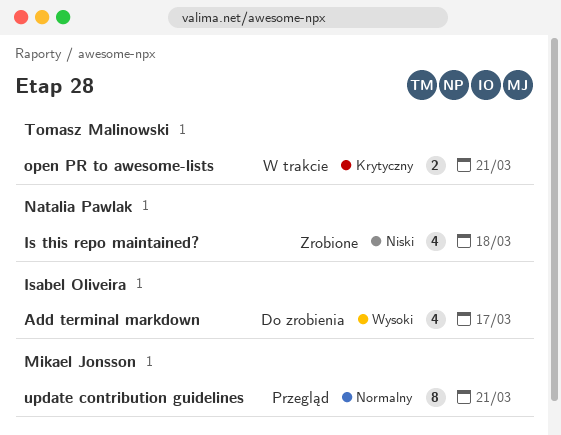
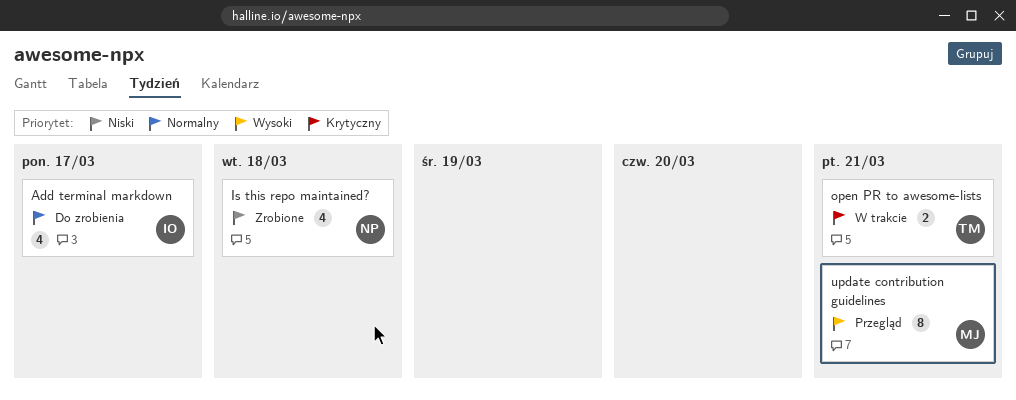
Add terminal markdown, priority: Wysoki -> Normalny
update contribution guidelines, priority: Normalny -> Wysoki

